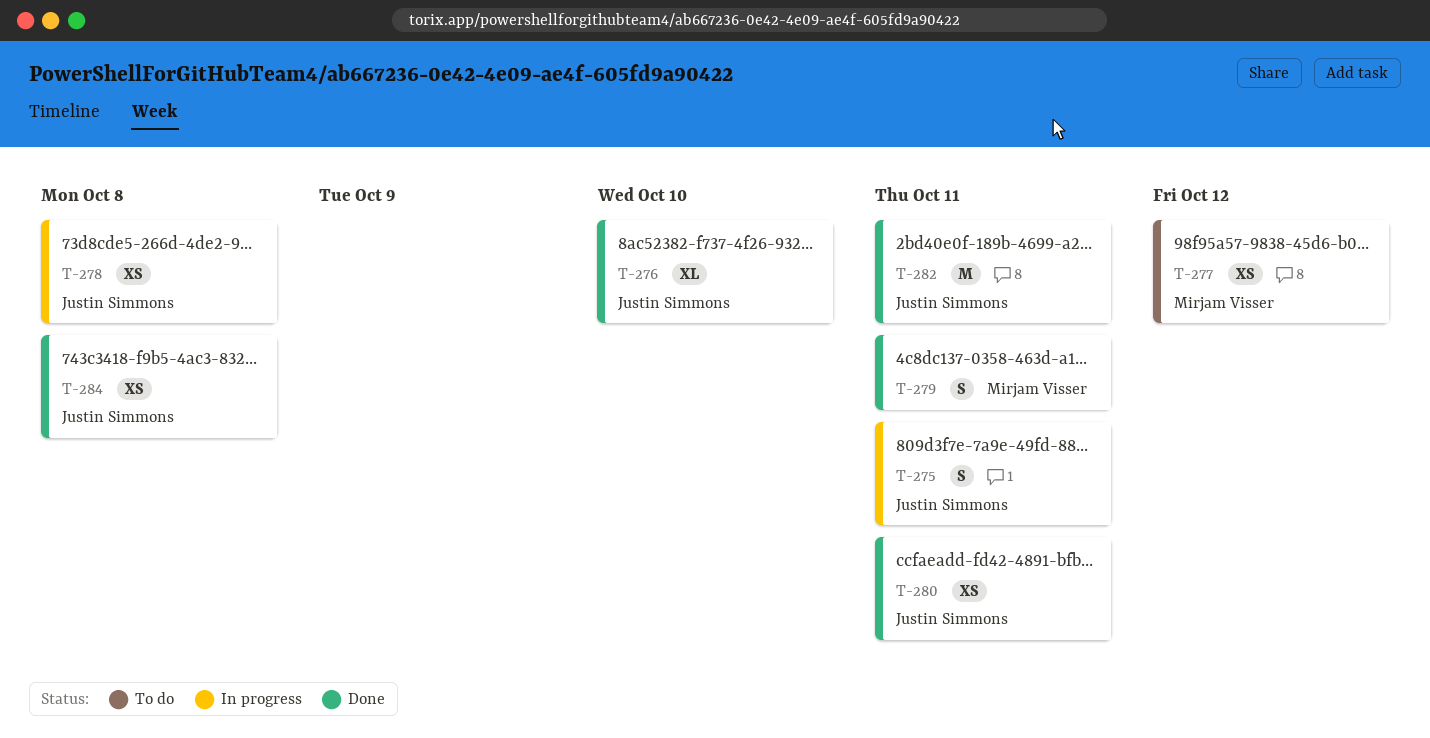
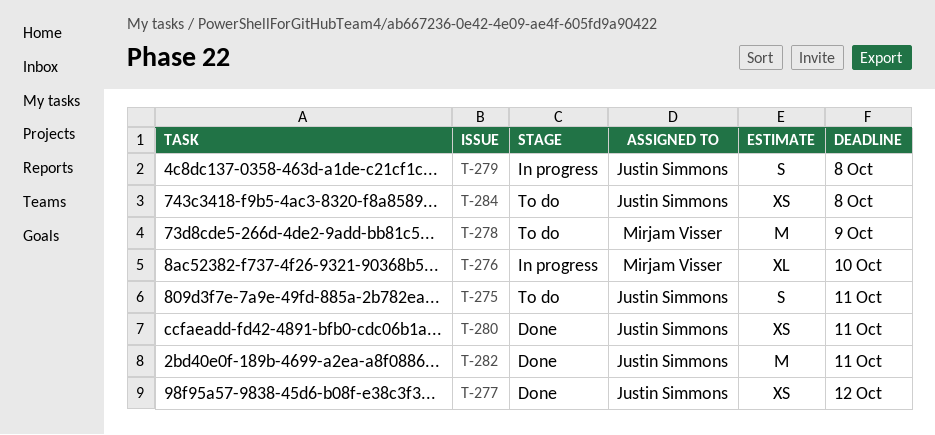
T-275, status: In progress -> To do
T-276, status: Done -> In progress
T-276, owner: Justin Simmons -> Mirjam Visser
T-277, status: To do -> Done
T-277, owner: Mirjam Visser -> Justin Simmons
T-278, status: In progress -> To do
T-278, owner: Justin Simmons -> Mirjam Visser
T-278, estimate: XS -> M
T-278, due: Oct 8 -> Oct 9
T-279, status: Done -> In progress
T-279, owner: Mirjam Visser -> Justin Simmons
T-279, due: Oct 11 -> Oct 8
T-284, status: Done -> To do

